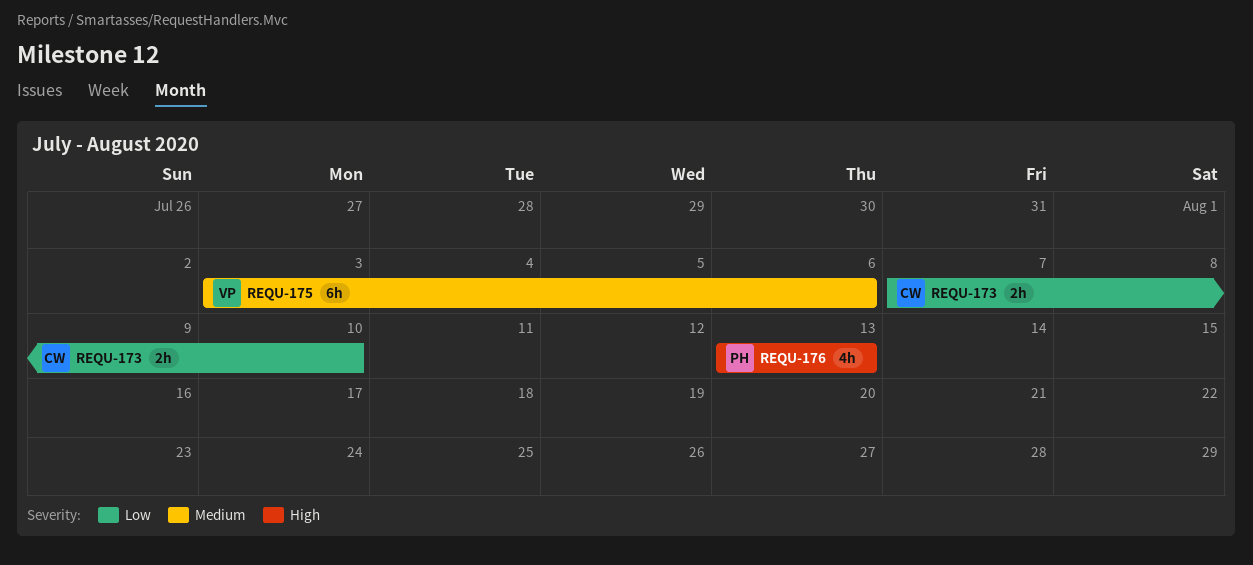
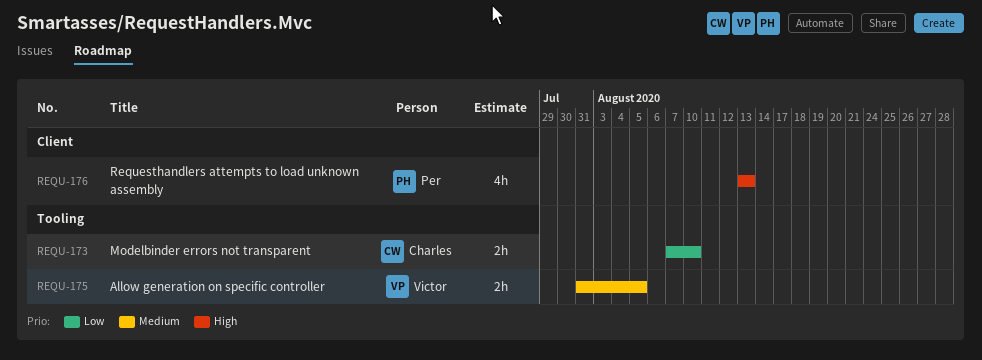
REQU-175, estimate: 6h -> 2h
REQU-175, start: Aug 3 -> Jul 31
REQU-175, due: Aug 6 -> Aug 5

